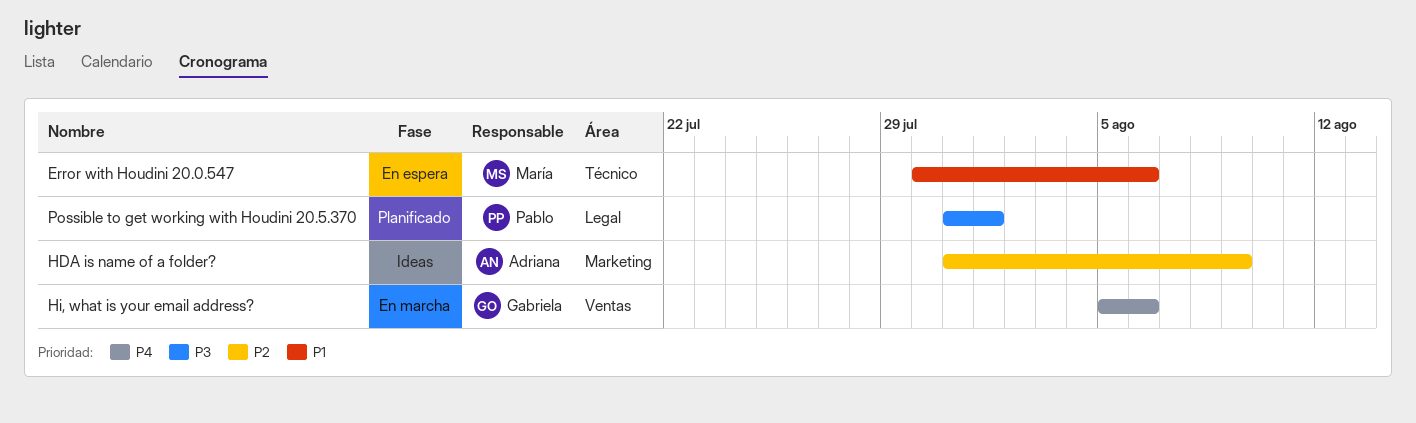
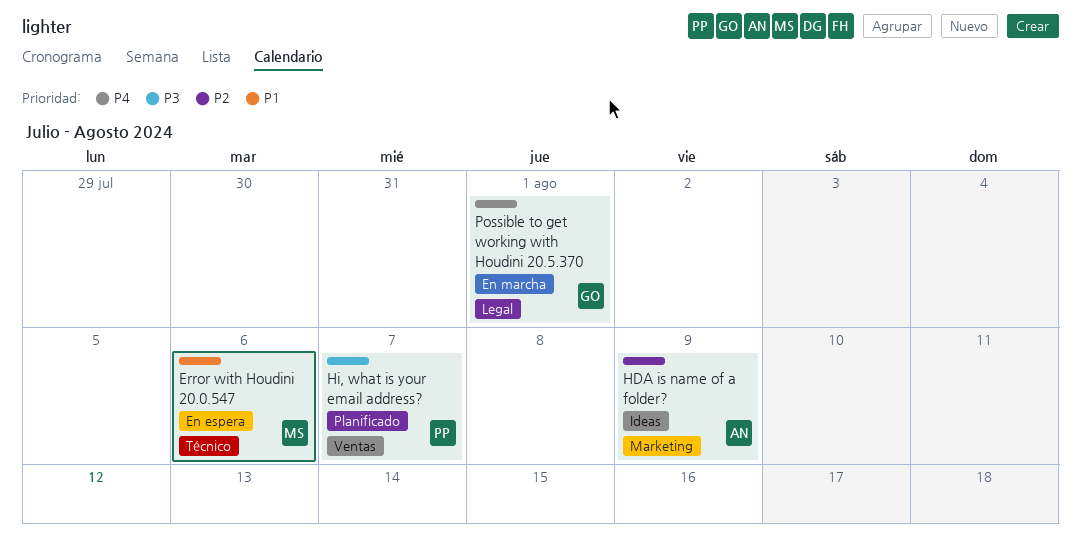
Hi, what is your email address?, status: En marcha -> Planificado
Hi, what is your email address?, owner: Gabriela -> Pablo
Hi, what is your email address?, priority: P4 -> P3
Hi, what is your email address?, due: Aug 6 -> Aug 7
Possible to get working with Houdini 20.5.370, status: Planificado -> En marcha
Possible to get working with Houdini 20.5.370, owner: Pablo -> Gabriela
Possible to get working with Houdini 20.5.370, priority: P3 -> P4

